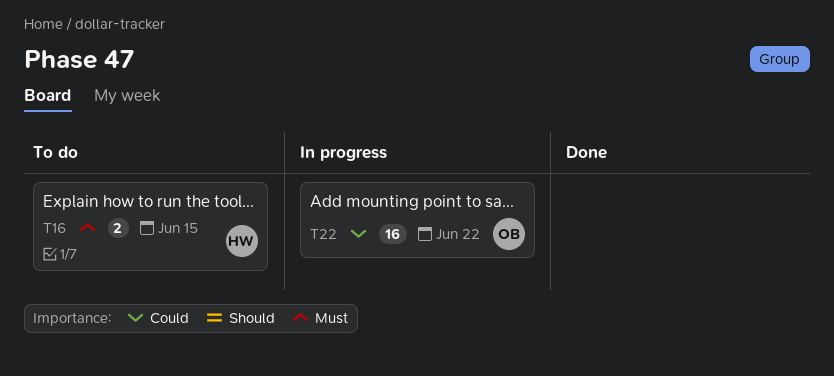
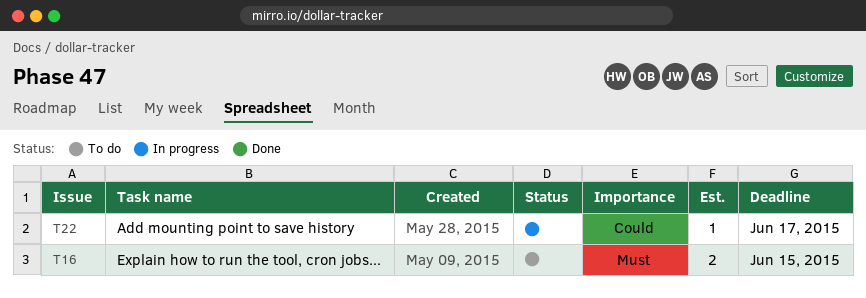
T22, estimate: 16 -> 1
T22, due: Jun 22 -> Jun 17

